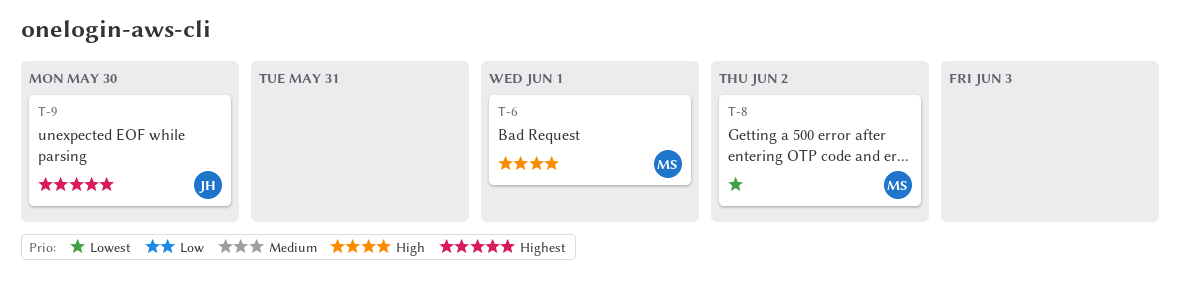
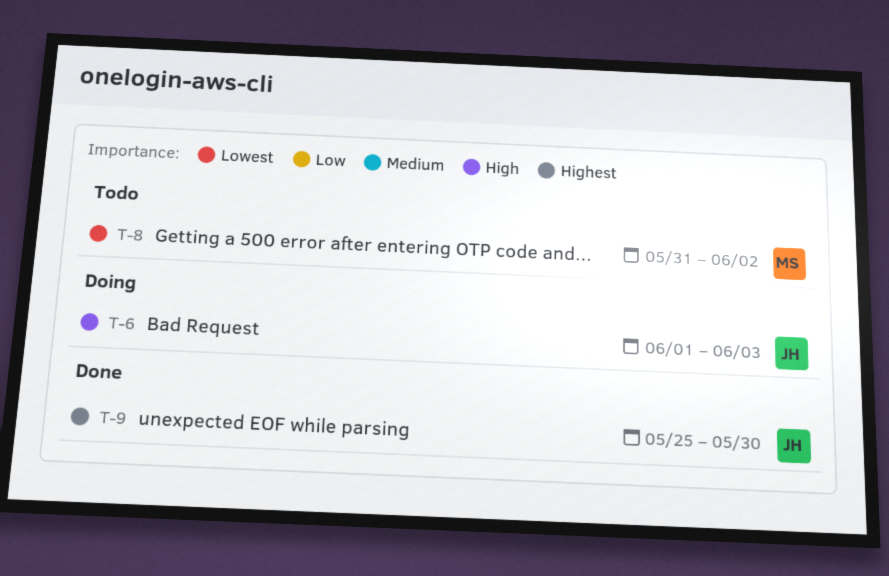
T-6, owner: MS -> JH
T-6, due: Jun 1 -> Jun 3

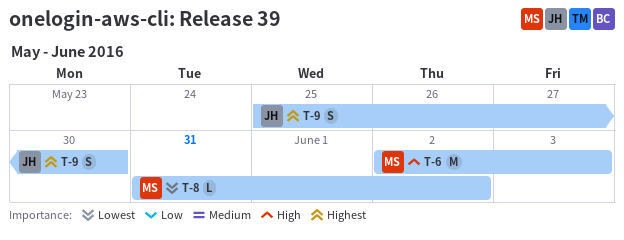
T-6, owner: JH -> MS
T-6, start: Jun 1 -> Jun 2

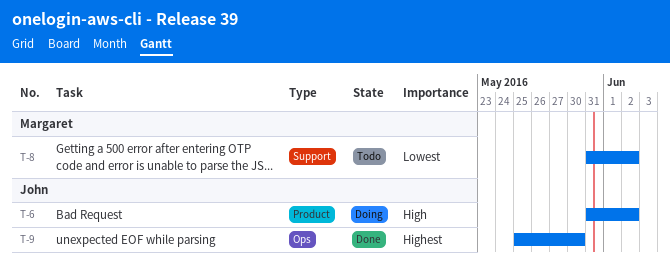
T-6, owner: Margaret -> John
T-6, start: Jun 2 -> May 31
T-6, due: Jun 3 -> Jun 2

